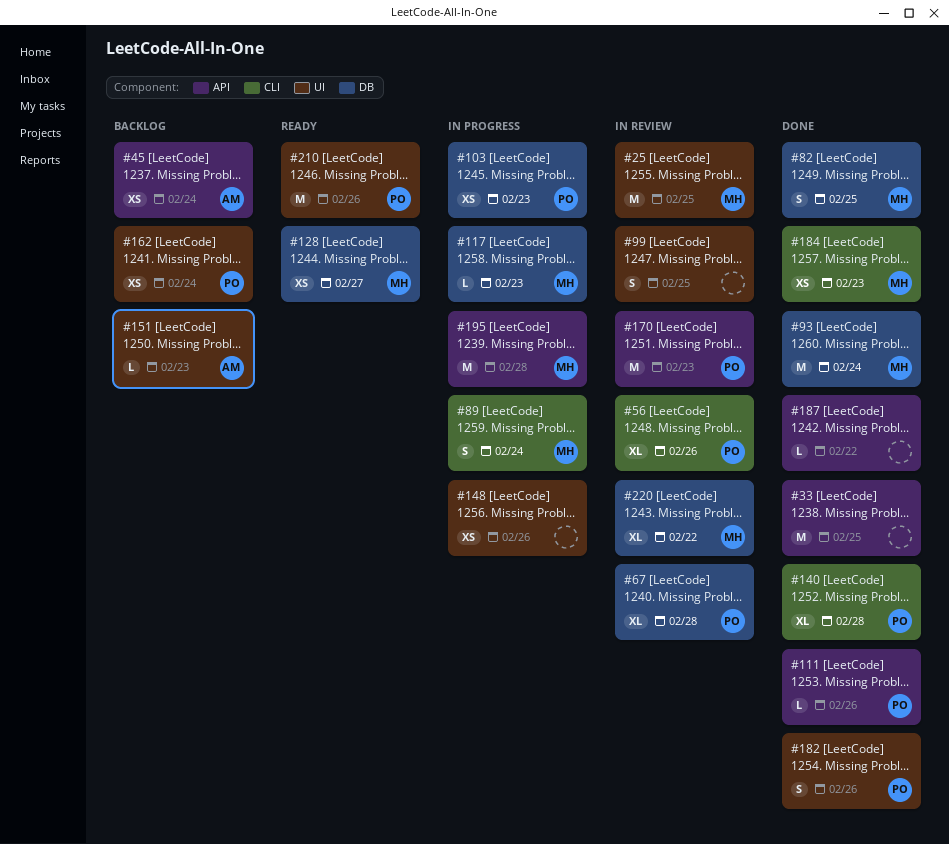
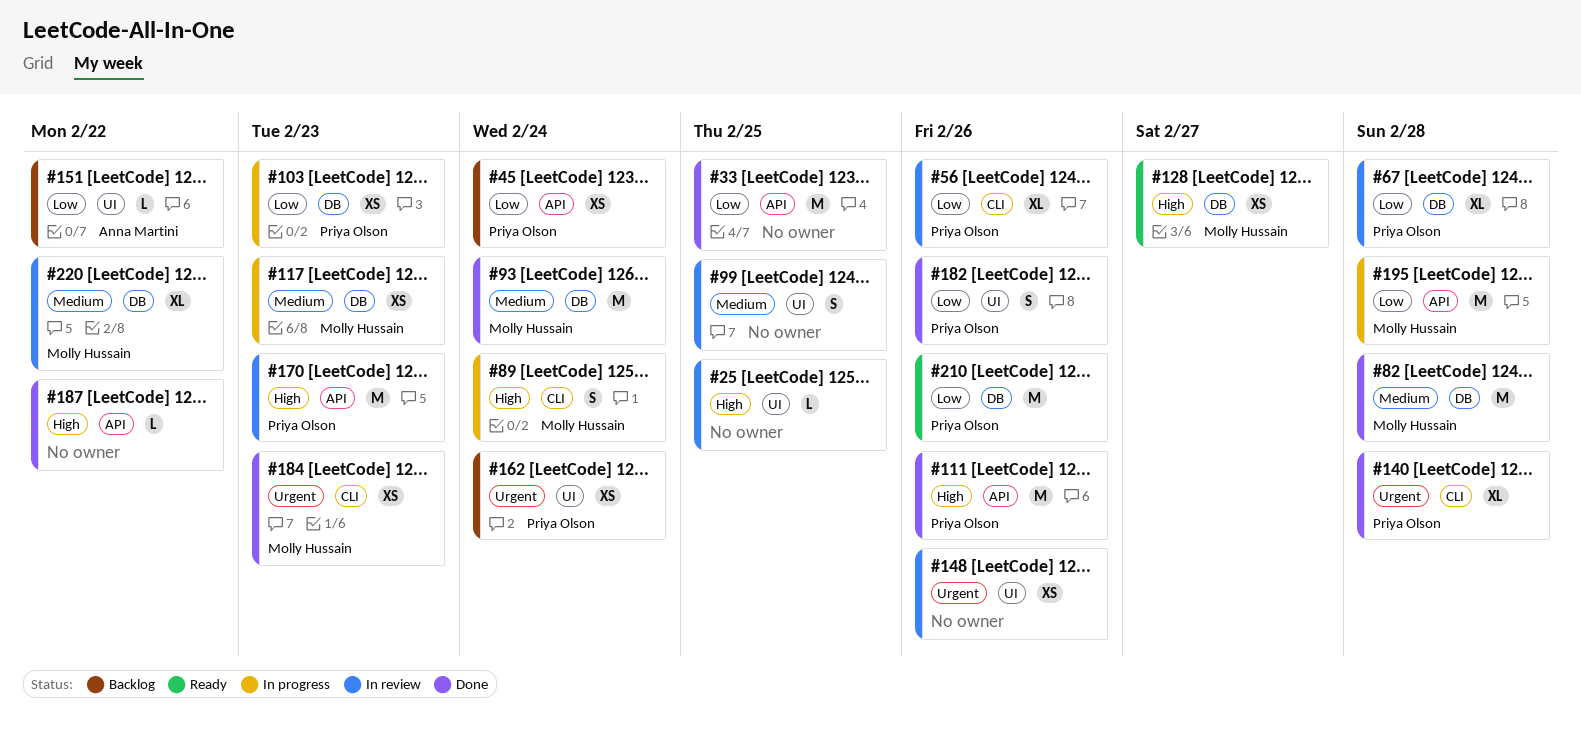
#25, owner: Molly Hussain -> none
#25, estimate: M -> L
#45, owner: Anna Martini -> Priya Olson
#82, estimate: S -> M
#82, due: Feb 25 -> Feb 28
#111, estimate: L -> M
#117, estimate: L -> XS
#148, status: In progress -> In review
#151, due: Feb 23 -> Feb 22
#210, label: UI -> DB

